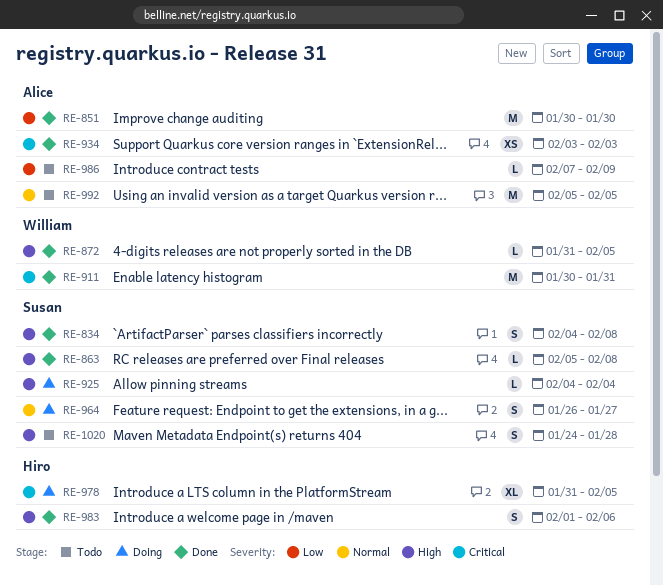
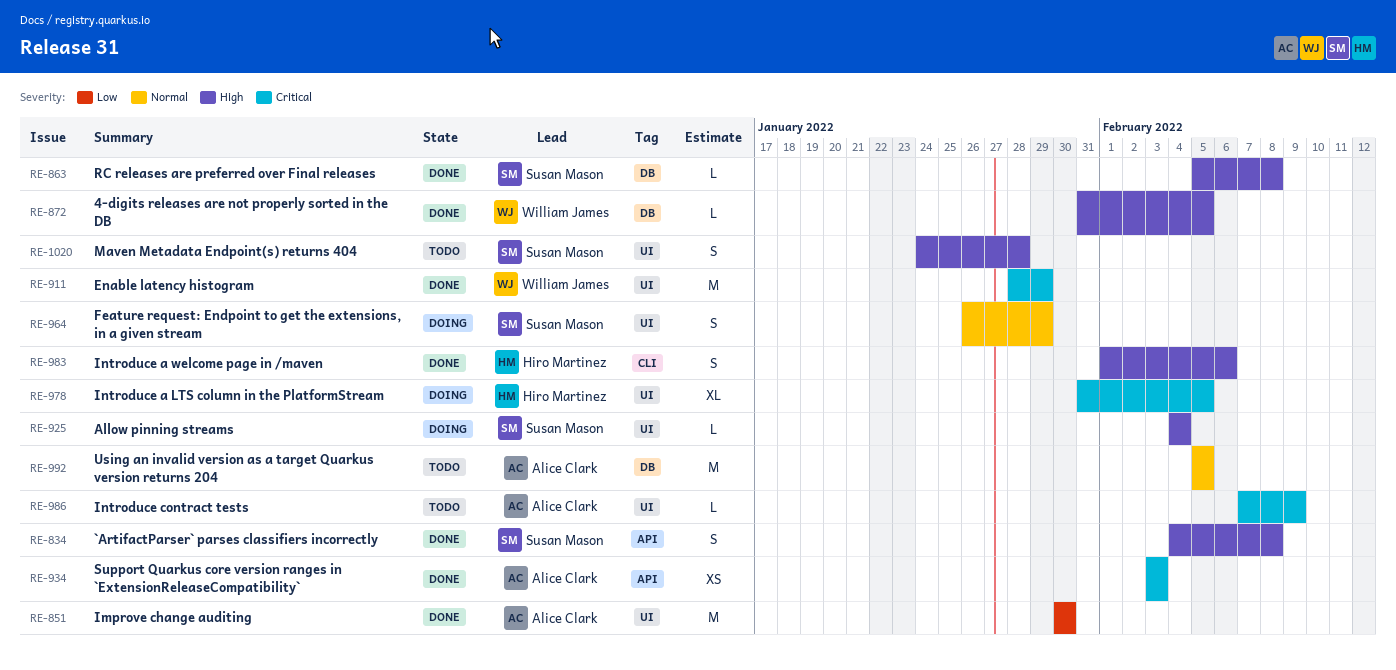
RE-911, start: Jan 30 -> Jan 28
RE-911, due: Jan 31 -> Jan 29
RE-964, due: Jan 27 -> Jan 29
RE-986, priority: Low -> Critical

